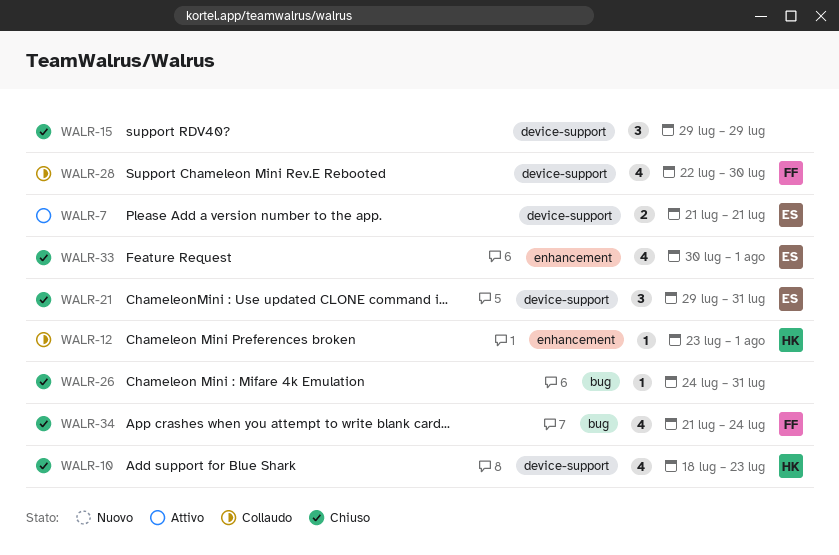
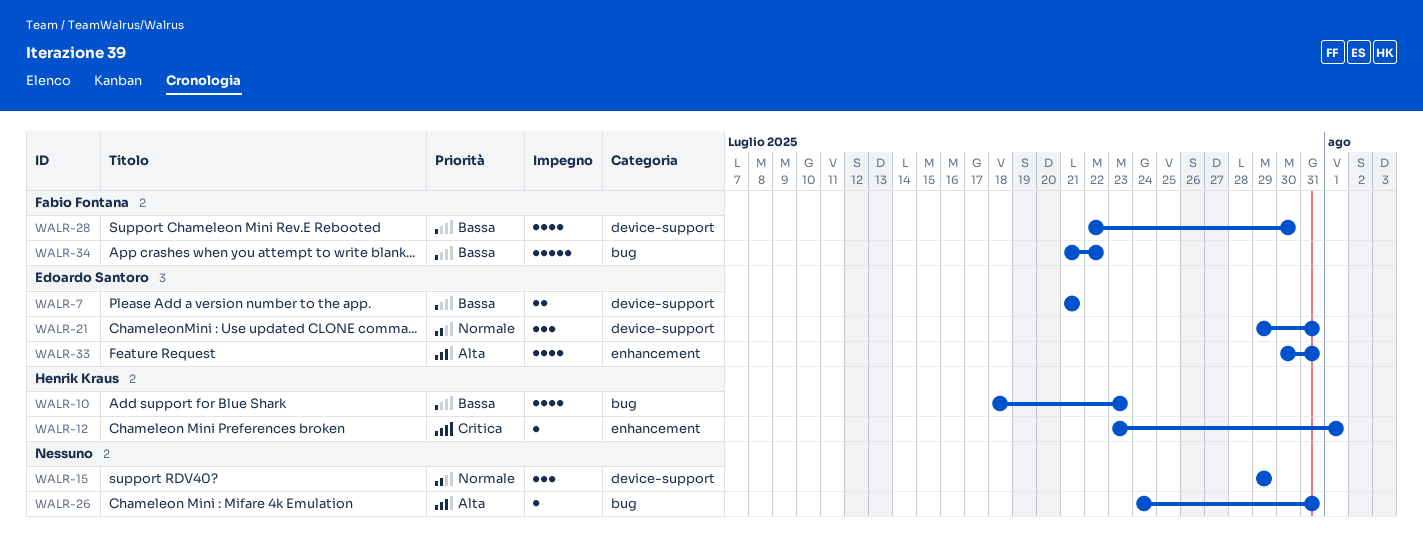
WALR-10, label: device-support -> bug
WALR-33, due: Aug 1 -> Jul 31
WALR-34, estimate: 4 -> 5
WALR-34, due: Jul 24 -> Jul 22

